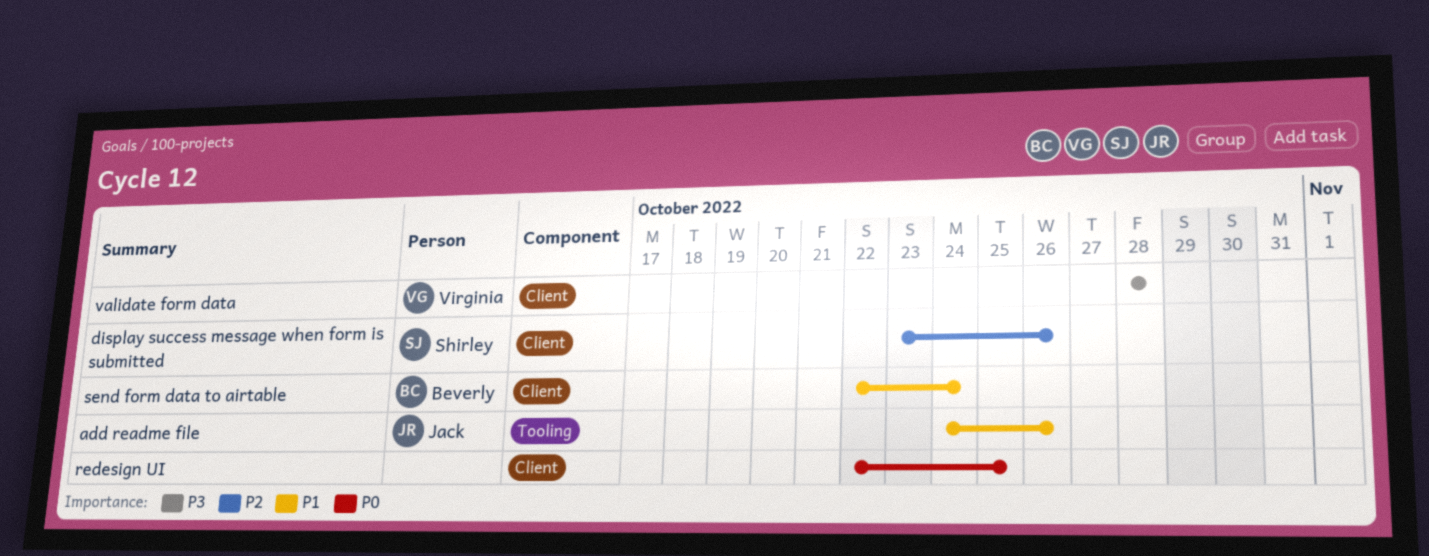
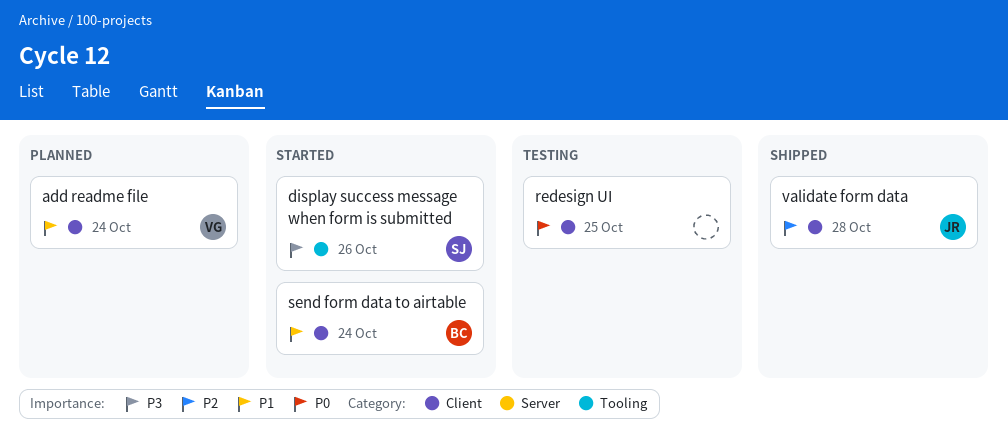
add readme file, owner: Jack -> Virginia
add readme file, label: Tooling -> Client
add readme file, due: Oct 26 -> Oct 24
display success message when form is submitted, priority: P2 -> P3
display success message when form is submitted, label: Client -> Tooling
validate form data, owner: Virginia -> Jack
validate form data, priority: P3 -> P2

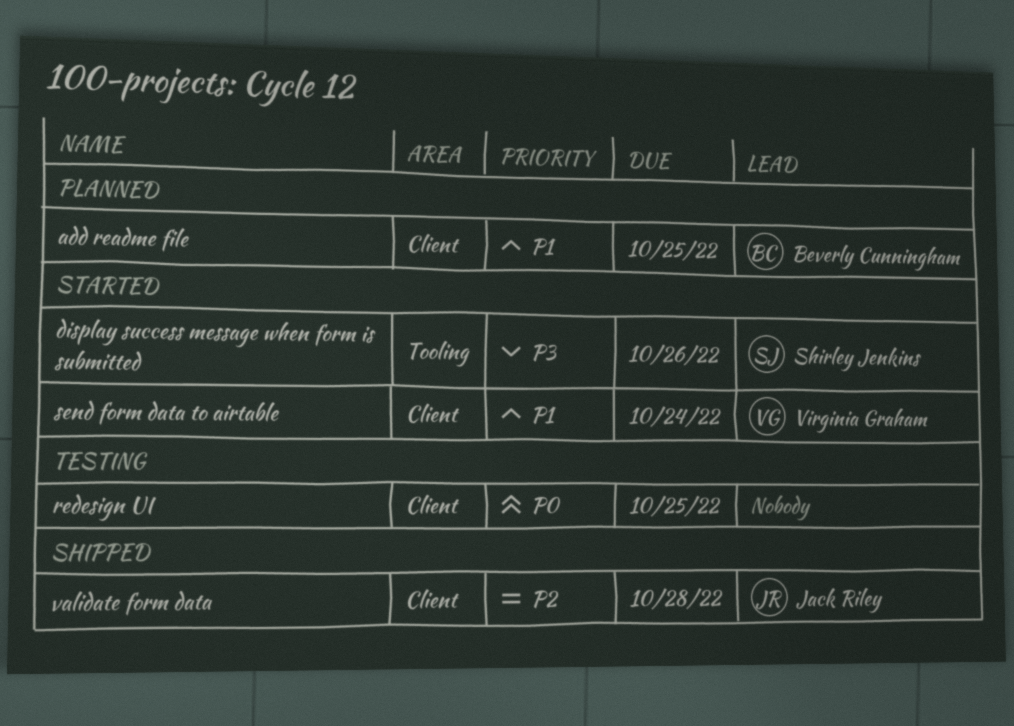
add readme file, owner: Virginia Graham -> Beverly Cunningham
add readme file, due: Oct 24 -> Oct 25
send form data to airtable, owner: Beverly Cunningham -> Virginia Graham

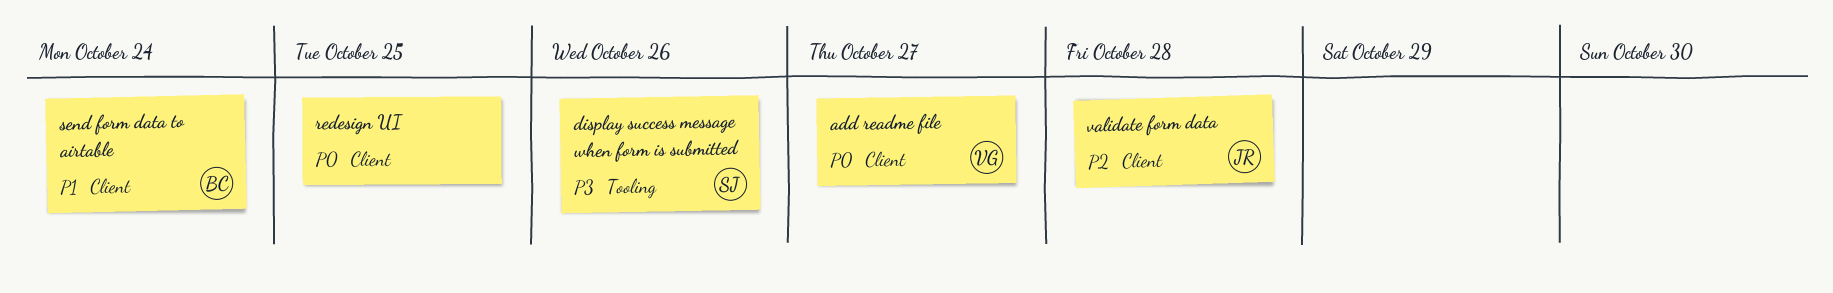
add readme file, owner: Beverly Cunningham -> Virginia Graham
add readme file, priority: P1 -> P0
add readme file, due: Oct 25 -> Oct 27
send form data to airtable, owner: Virginia Graham -> Beverly Cunningham

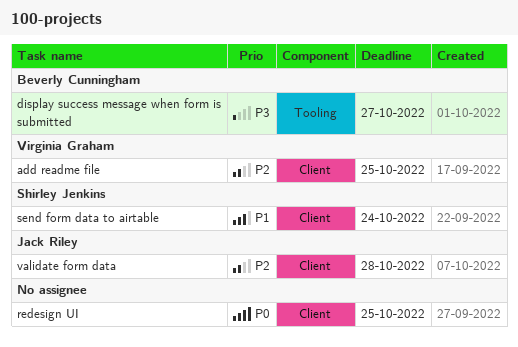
add readme file, priority: P0 -> P2
add readme file, due: Oct 27 -> Oct 25
display success message when form is submitted, owner: Shirley Jenkins -> Beverly Cunningham
display success message when form is submitted, due: Oct 26 -> Oct 27
send form data to airtable, owner: Beverly Cunningham -> Shirley Jenkins

